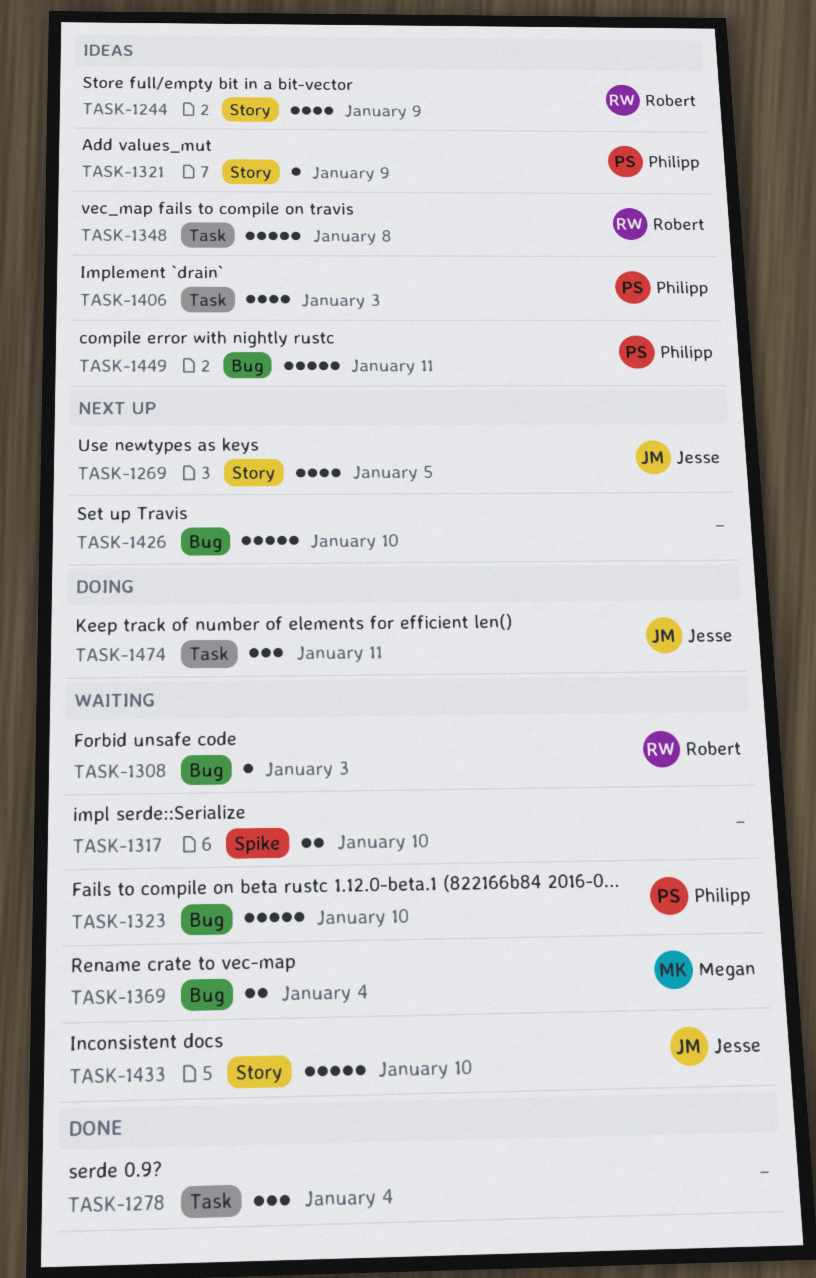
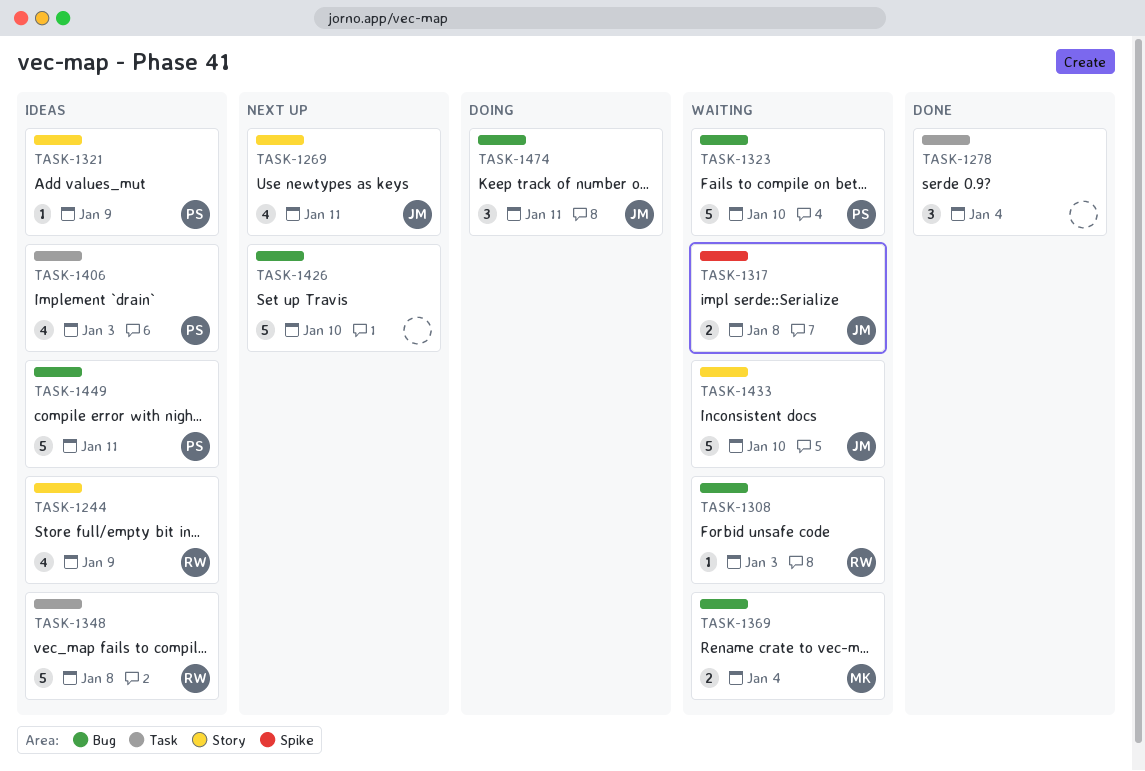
TASK-1269, due: Jan 5 -> Jan 11
TASK-1317, owner: none -> Jesse
TASK-1317, due: Jan 10 -> Jan 8
TASK-1474, label: Task -> Bug

